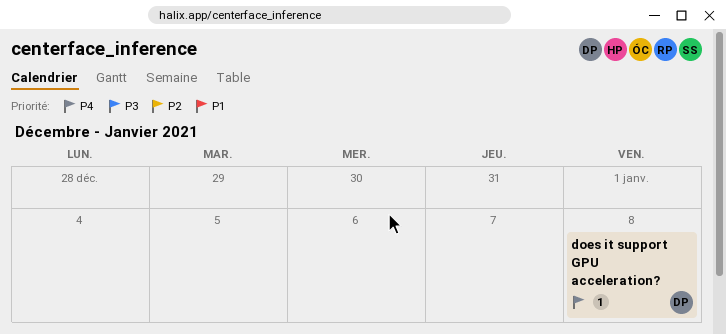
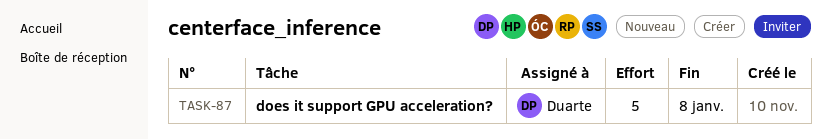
does it support GPU acceleration?, estimate: 1 -> 5

